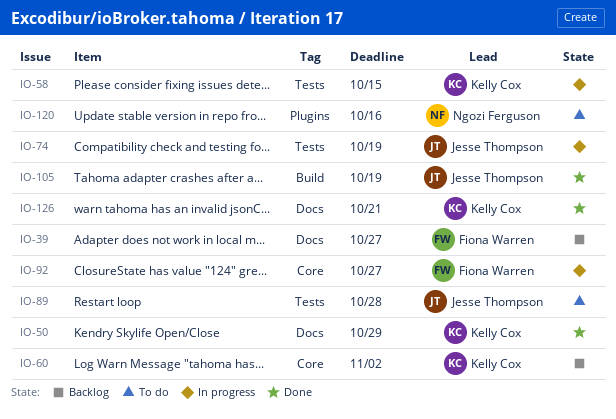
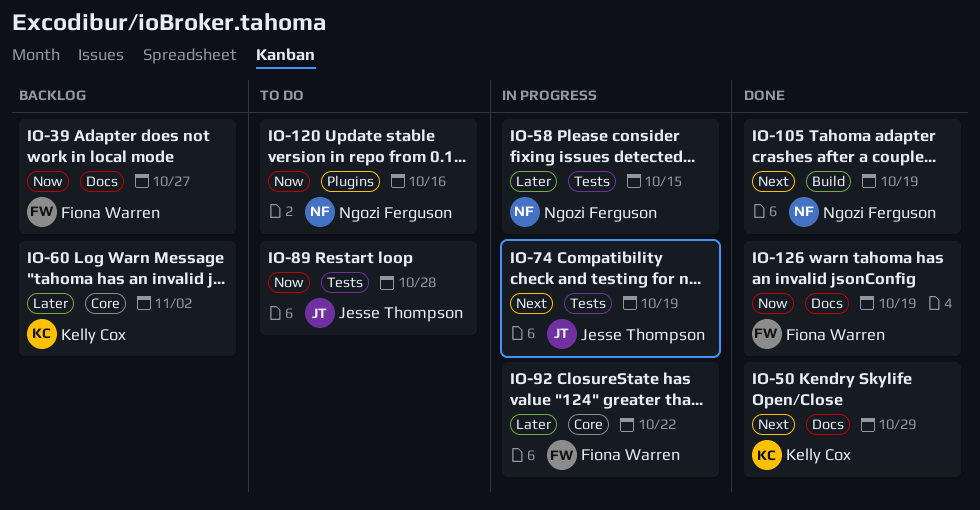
IO-58, owner: Kelly Cox -> Ngozi Ferguson
IO-92, due: Oct 27 -> Oct 22
IO-105, owner: Jesse Thompson -> Ngozi Ferguson
IO-126, owner: Kelly Cox -> Fiona Warren
IO-126, due: Oct 21 -> Oct 19

